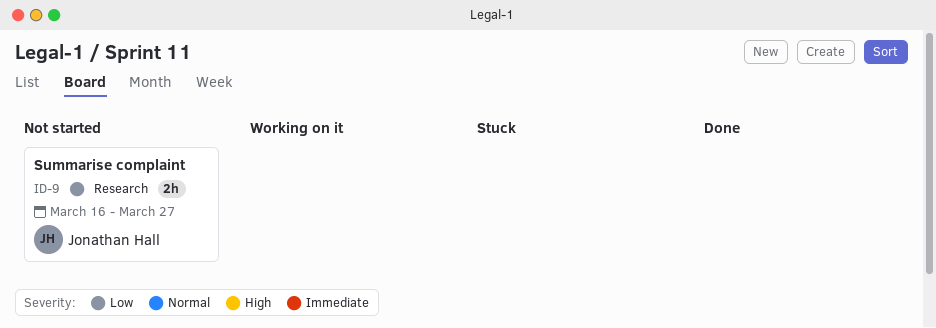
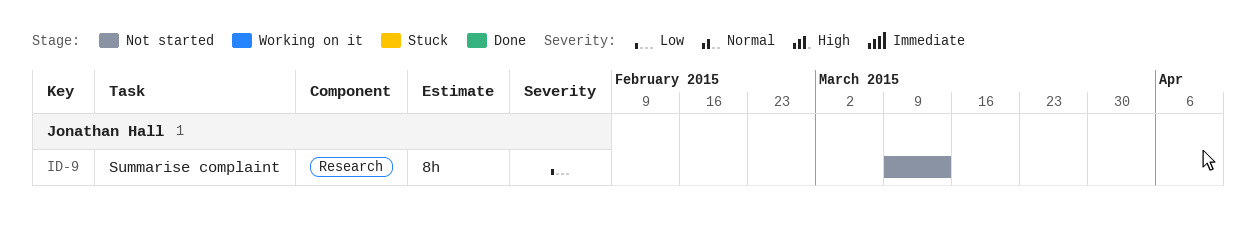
ID-9, estimate: 2h -> 8h
ID-9, start: Mar 16 -> Mar 9
ID-9, due: Mar 27 -> Mar 13

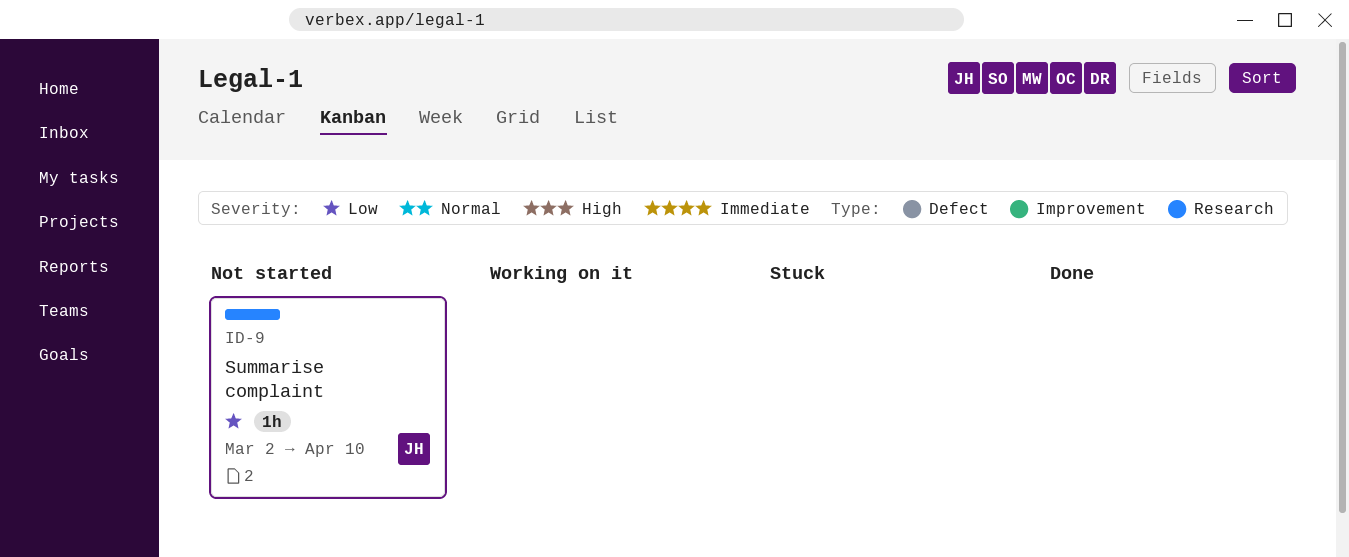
ID-9, estimate: 8h -> 1h
ID-9, start: Mar 9 -> Mar 2
ID-9, due: Mar 13 -> Apr 10

